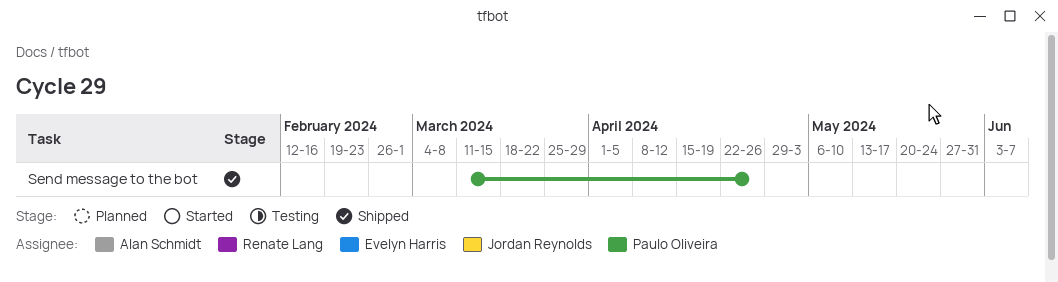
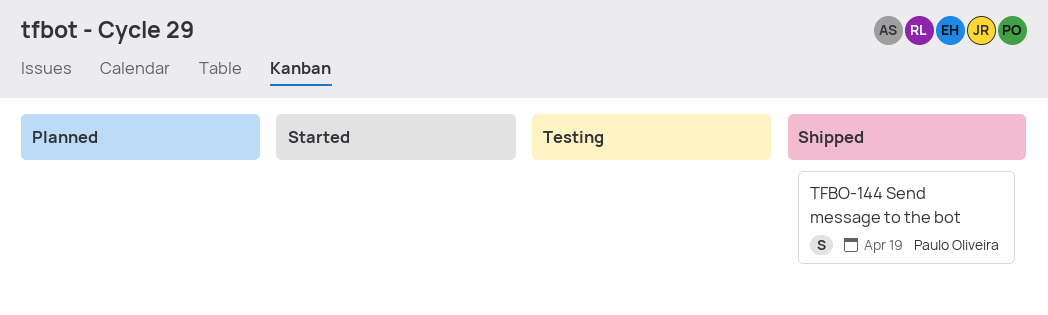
Send message to the bot, due: Apr 26 -> Apr 19

